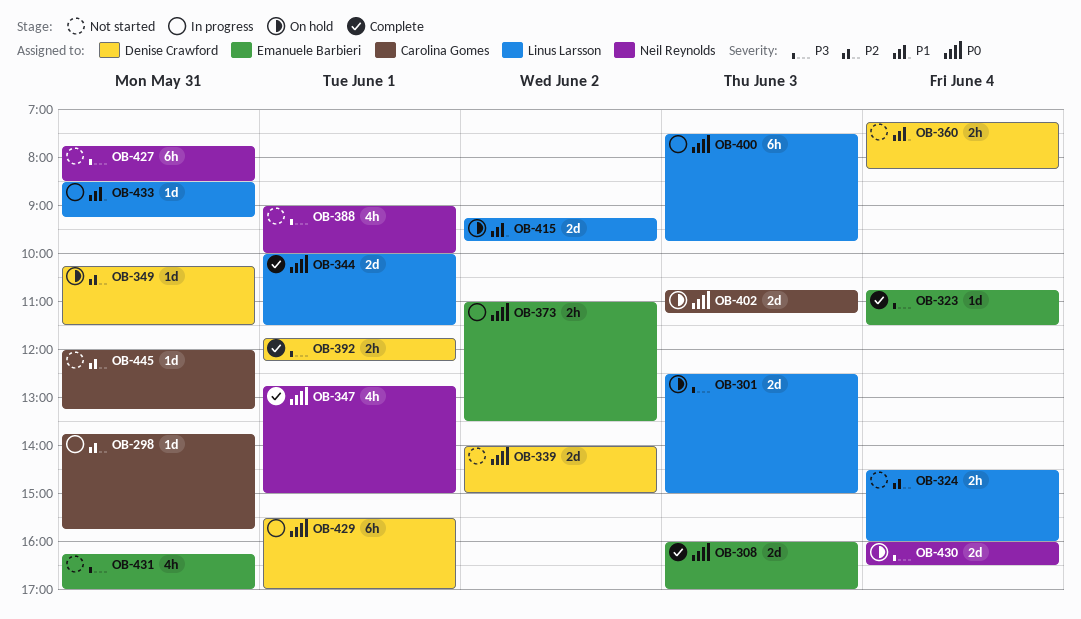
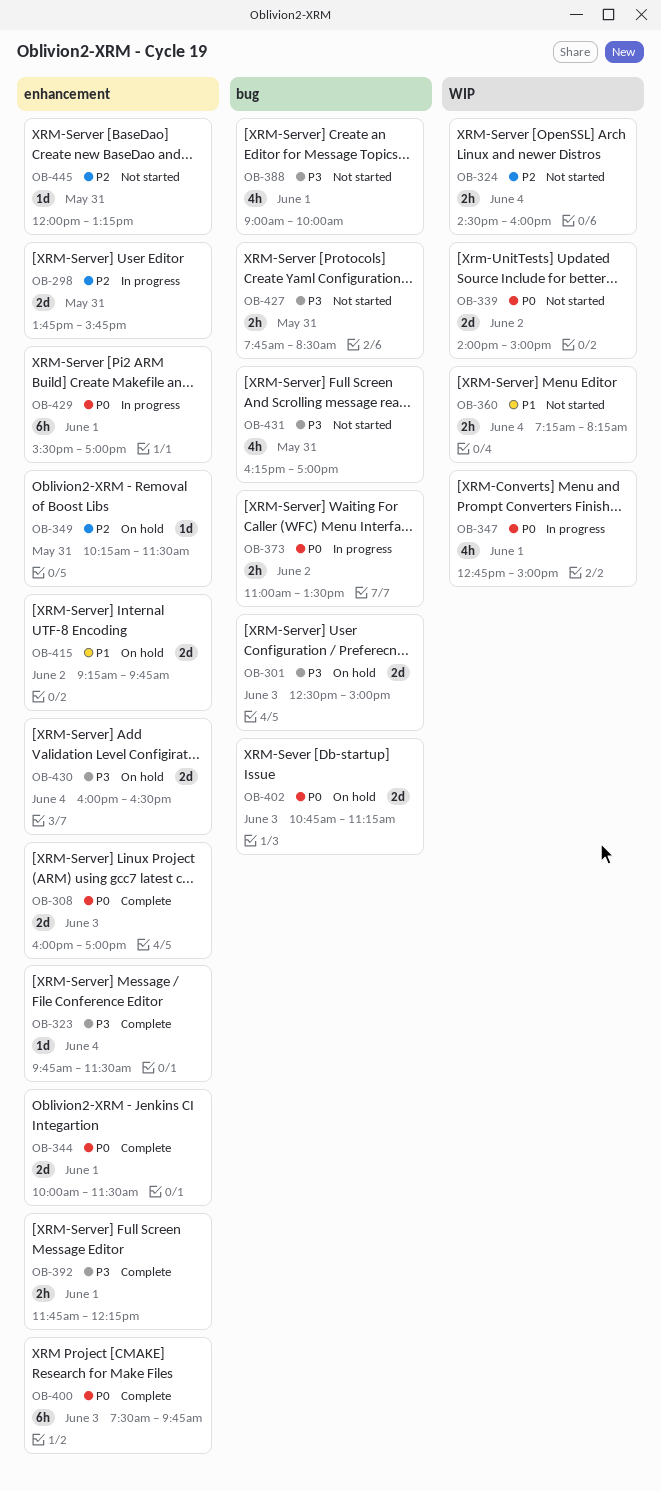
OB-298, estimate: 1d -> 2d
OB-323, begins: 10:45 -> 09:45
OB-347, status: Complete -> In progress
OB-400, status: In progress -> Complete
OB-427, estimate: 6h -> 2h
OB-433: present -> none

